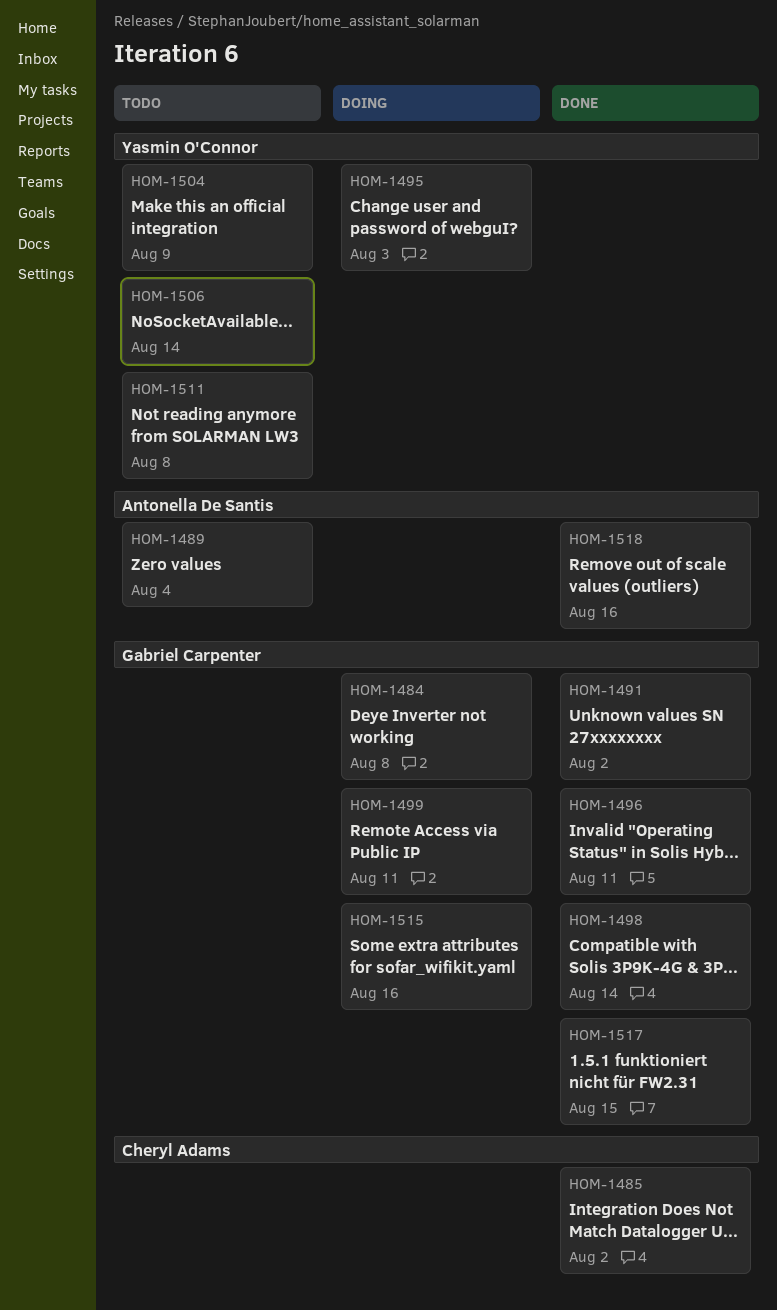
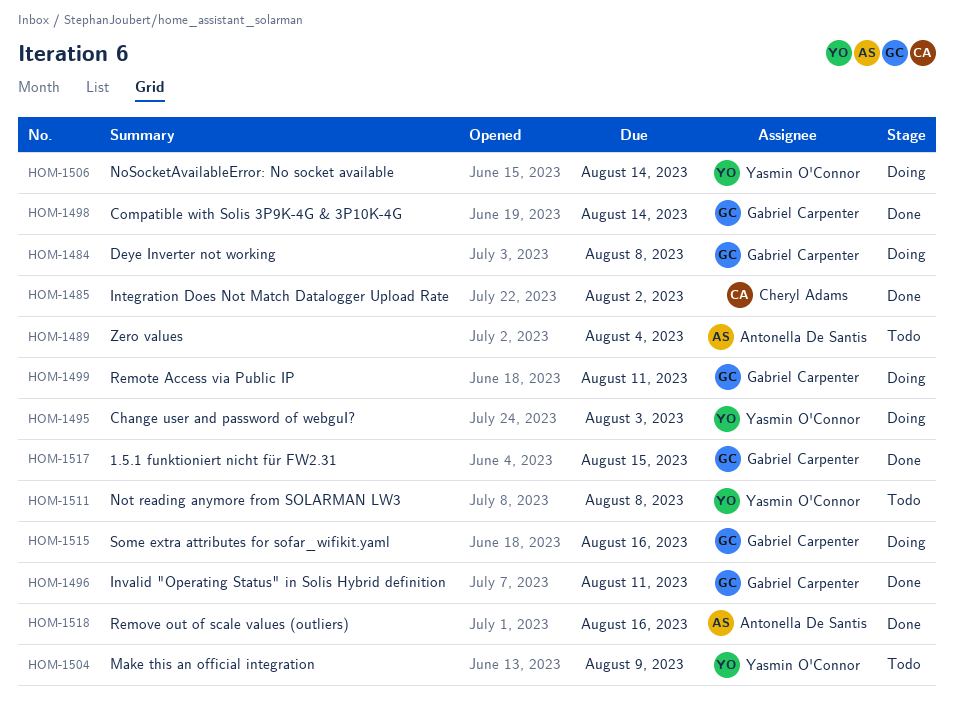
HOM-1491: present -> none
HOM-1506, status: Todo -> Doing

